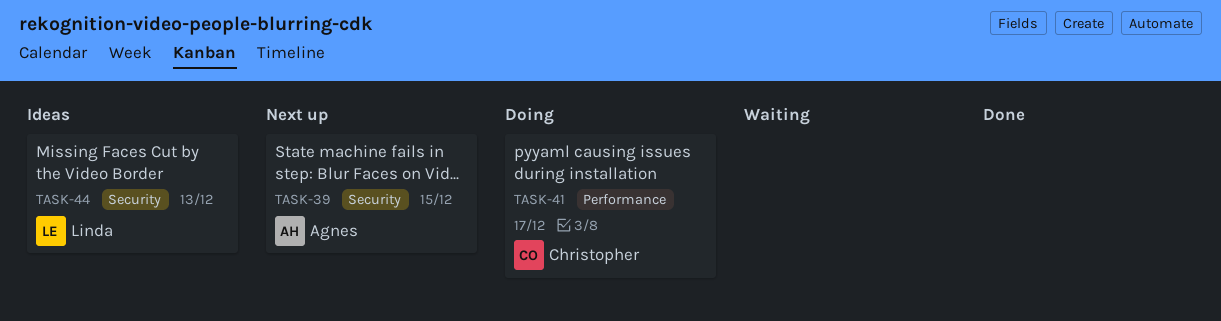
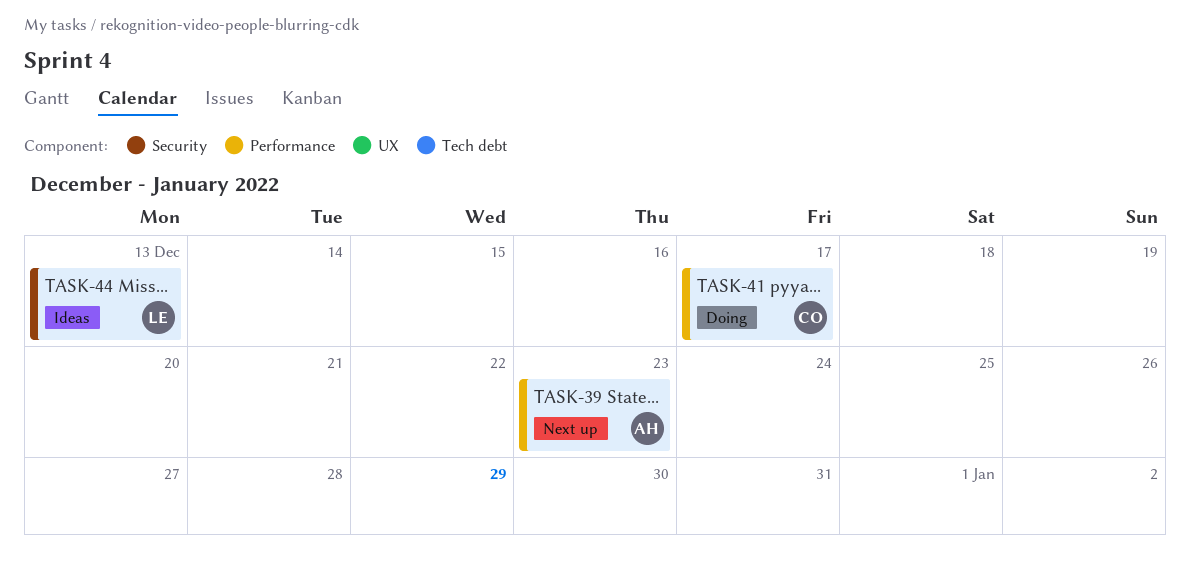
TASK-39, label: Security -> Performance
TASK-39, due: Dec 15 -> Dec 23

